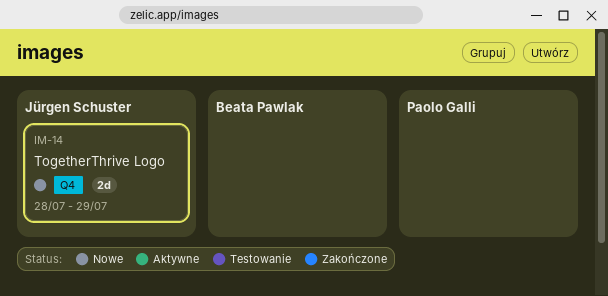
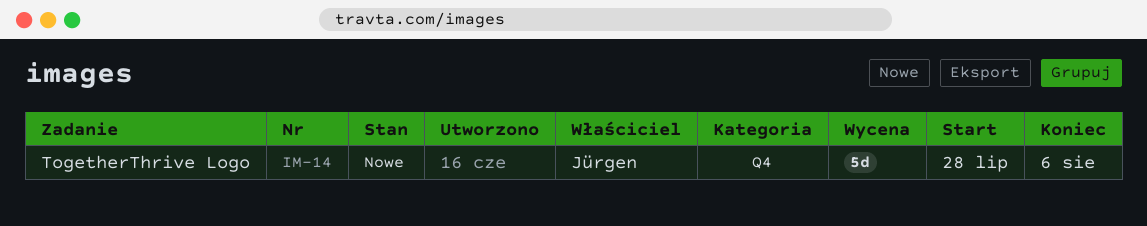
IM-14, estimate: 2d -> 5d
IM-14, due: Jul 29 -> Aug 6

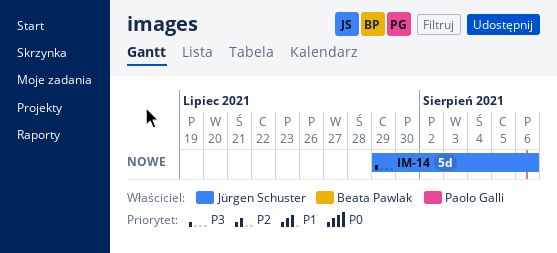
IM-14, start: Jul 28 -> Jul 29

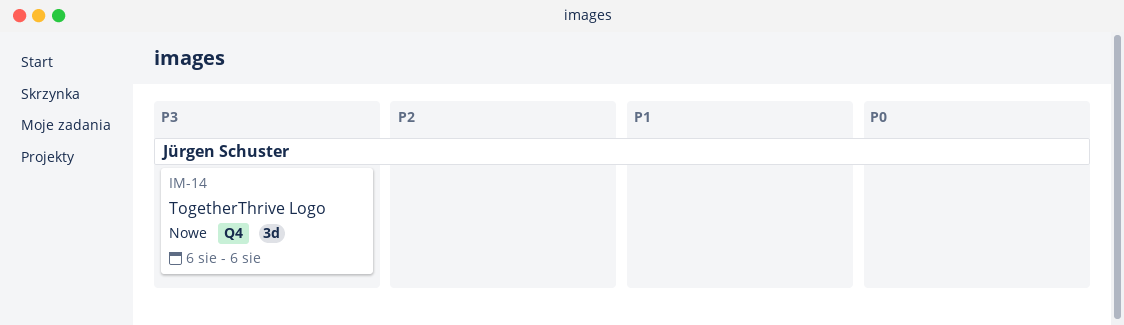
IM-14, estimate: 5d -> 3d
IM-14, start: Jul 29 -> Aug 6

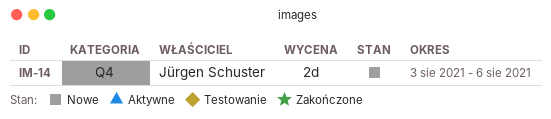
IM-14, estimate: 3d -> 2d
IM-14, start: Aug 6 -> Aug 3

